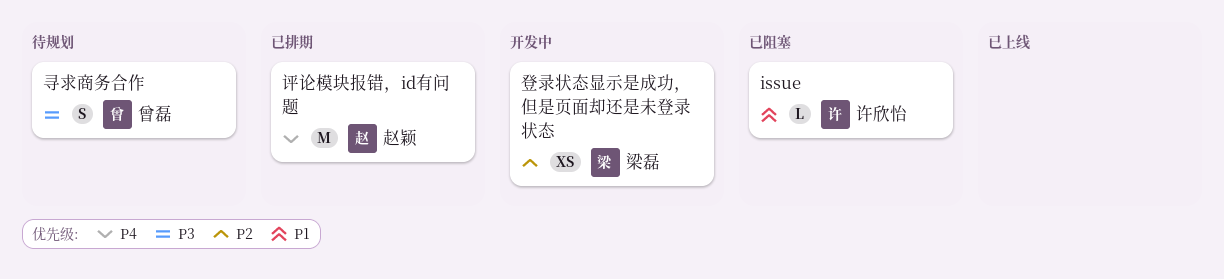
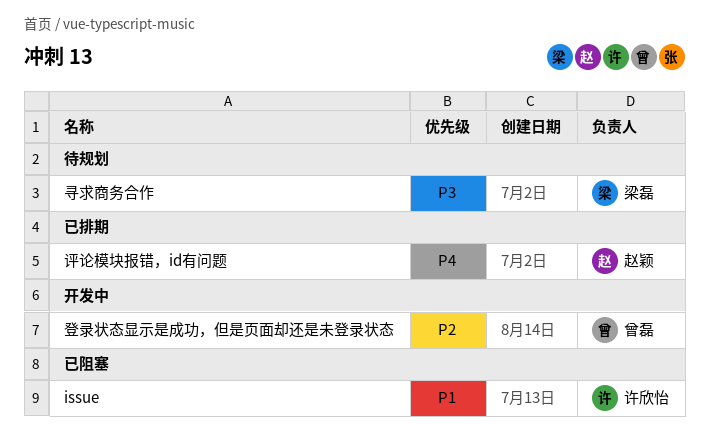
寻求商务合作, owner: 曾磊 -> 梁磊
登录状态显示是成功，但是页面却还是未登录状态, owner: 梁磊 -> 曾磊

